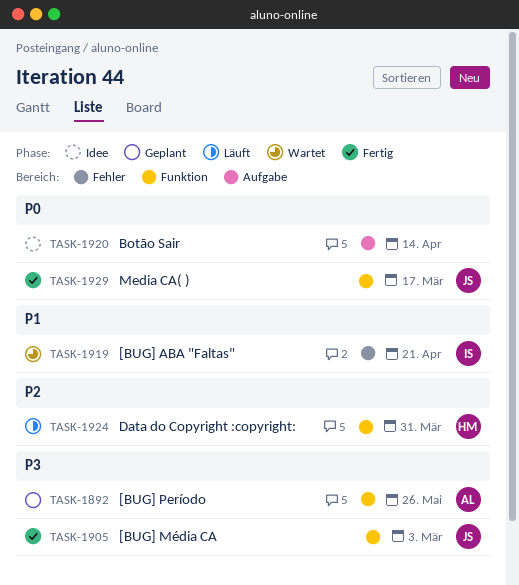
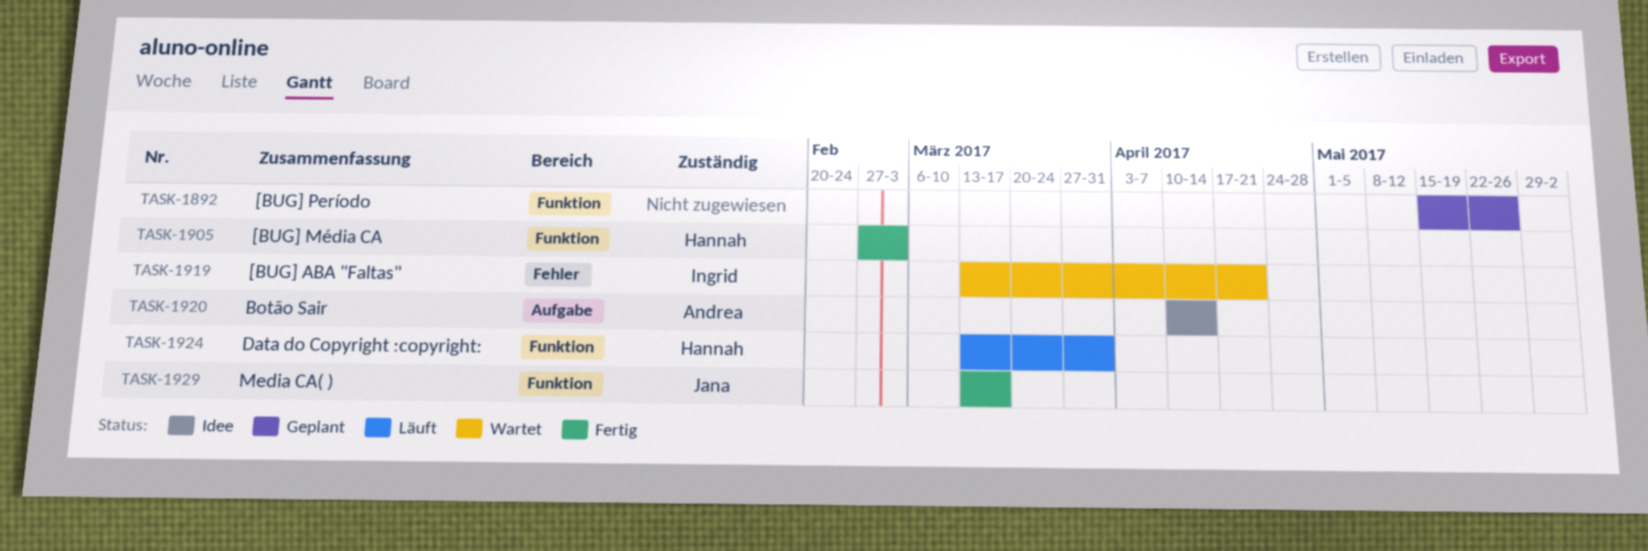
TASK-1892, owner: Andrea -> none
TASK-1905, owner: Jana -> Hannah
TASK-1920, owner: none -> Andrea

